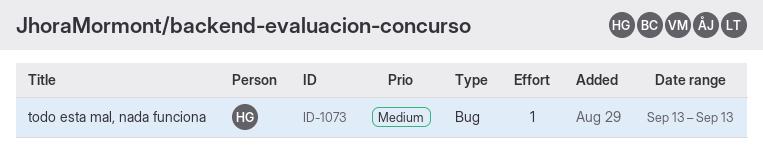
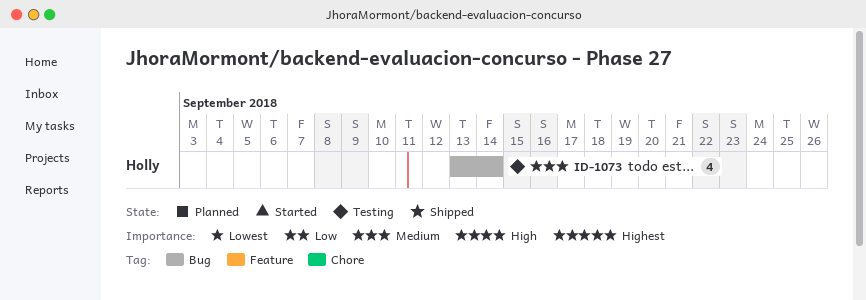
ID-1073, estimate: 1 -> 4
ID-1073, due: Sep 13 -> Sep 14

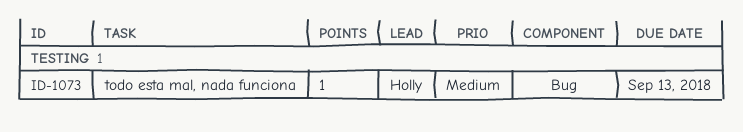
ID-1073, estimate: 4 -> 1
ID-1073, due: Sep 14 -> Sep 13

